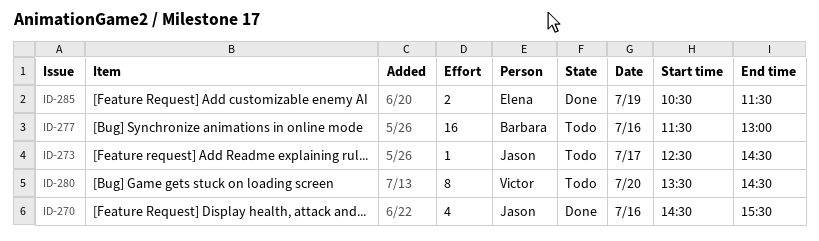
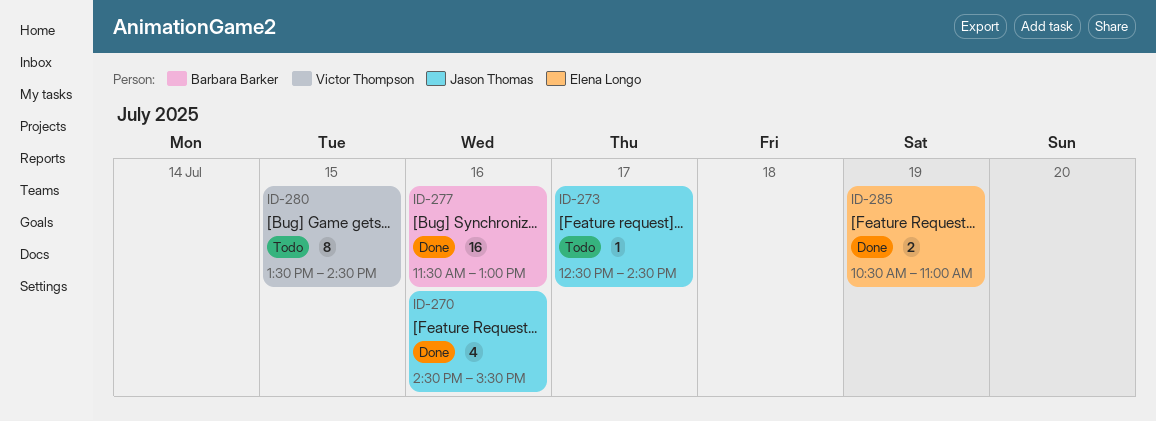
ID-277, status: Todo -> Done
ID-280, day: Jul 20 -> Jul 15
ID-285, ends: 11:30 -> 11:00

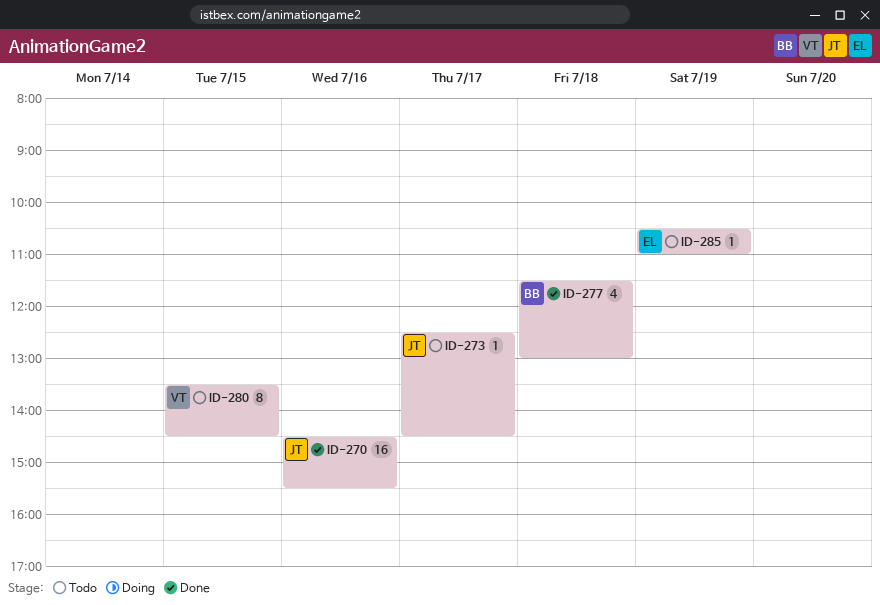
ID-270, estimate: 4 -> 16
ID-277, estimate: 16 -> 4
ID-277, day: Jul 16 -> Jul 18
ID-285, status: Done -> Todo
ID-285, estimate: 2 -> 1

